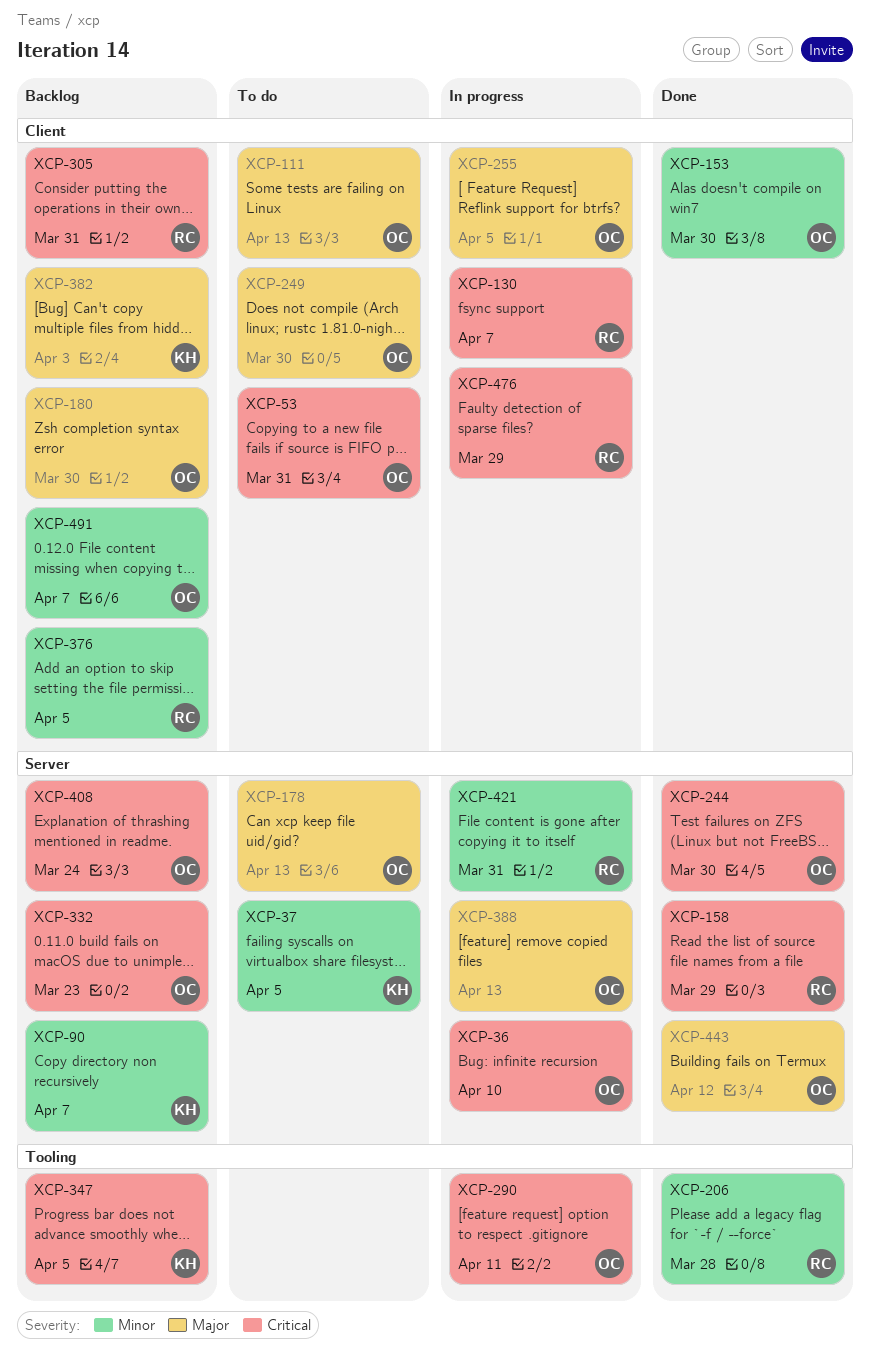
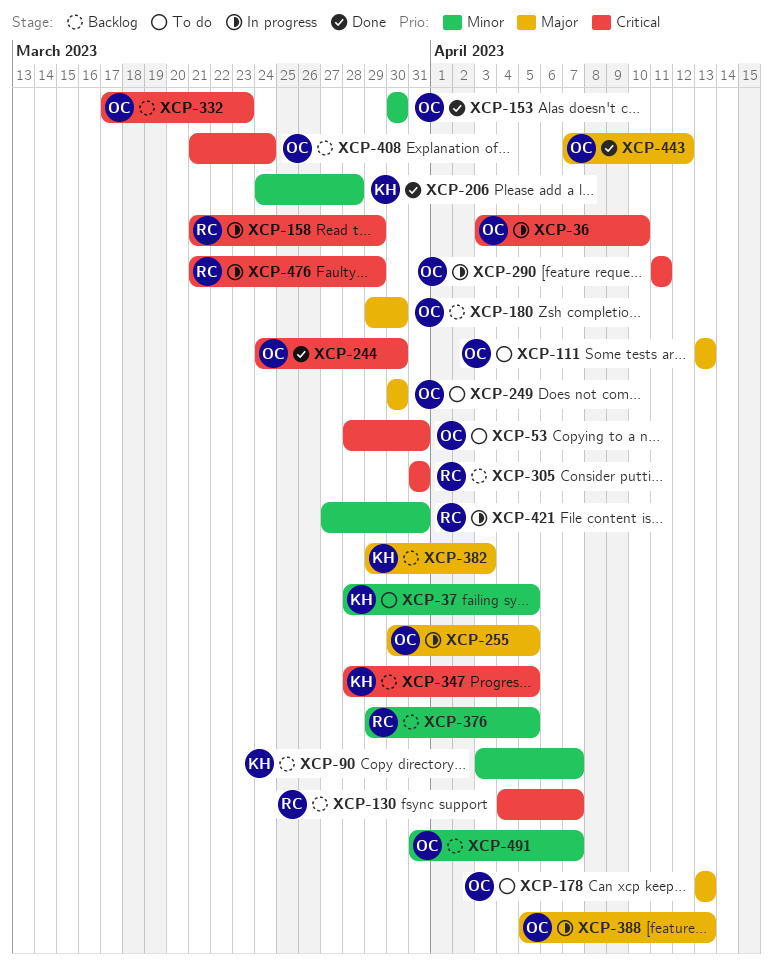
XCP-130, status: In progress -> Backlog
XCP-158, status: Done -> In progress
XCP-206, owner: RC -> KH

